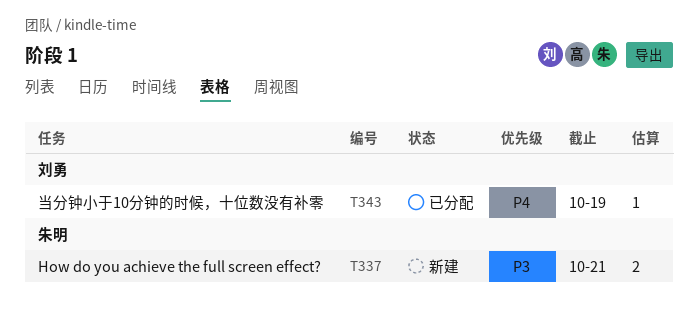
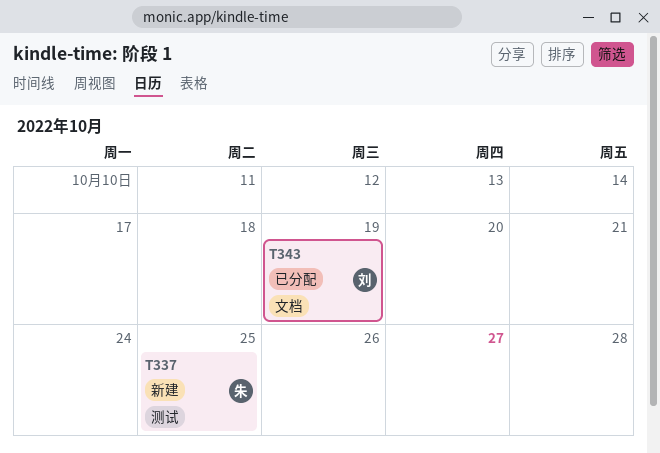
T337, due: Oct 21 -> Oct 25

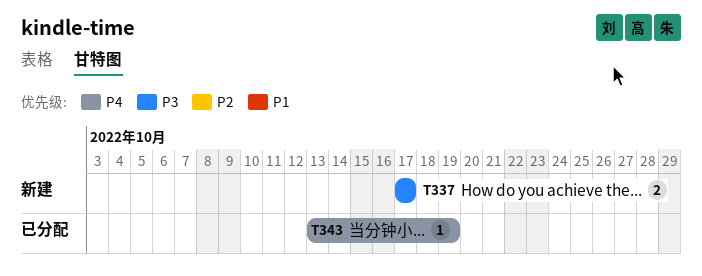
T337, due: Oct 25 -> Oct 17

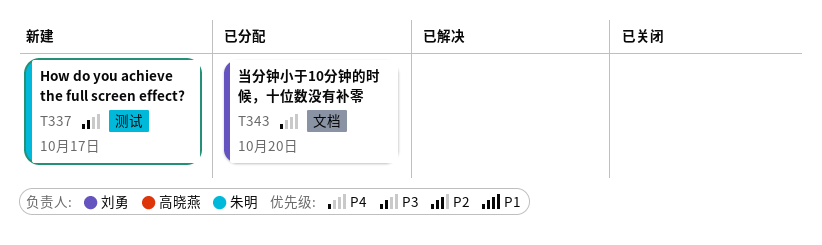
T343, due: Oct 19 -> Oct 20

